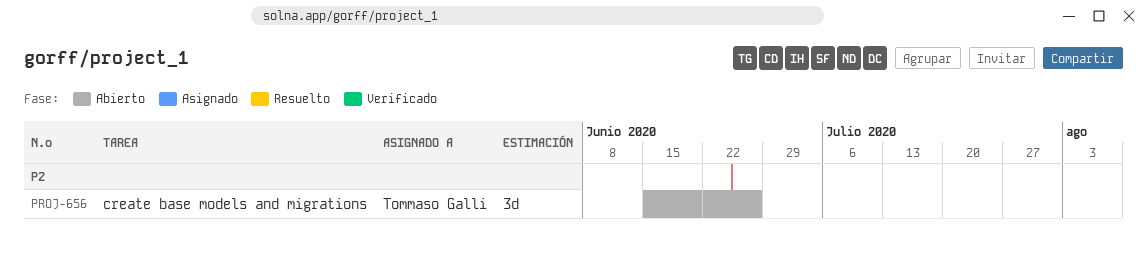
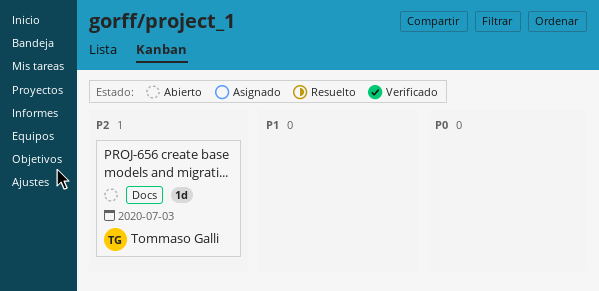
PROJ-656, estimate: 3d -> 1d
PROJ-656, due: Jun 26 -> Jul 3

